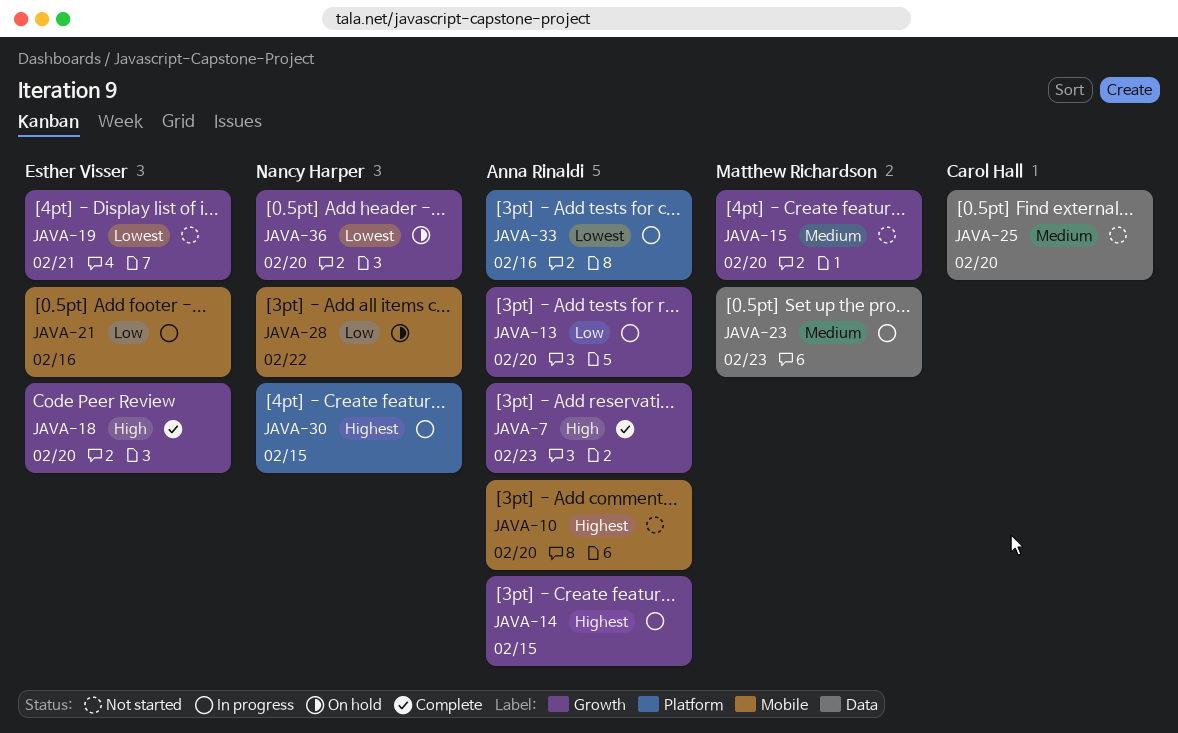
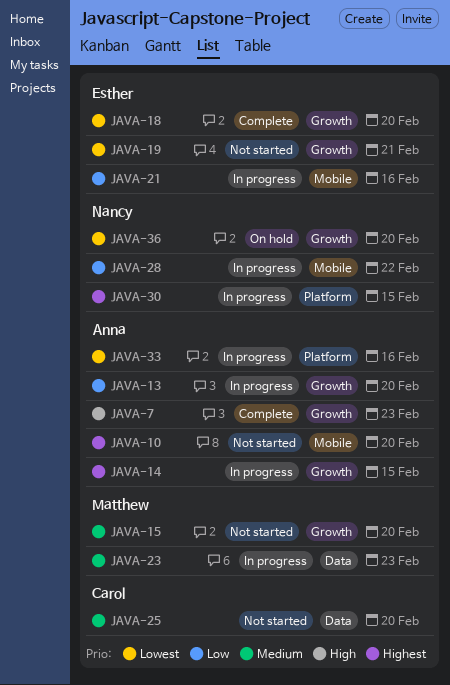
JAVA-18, priority: High -> Lowest
JAVA-28, status: On hold -> In progress

